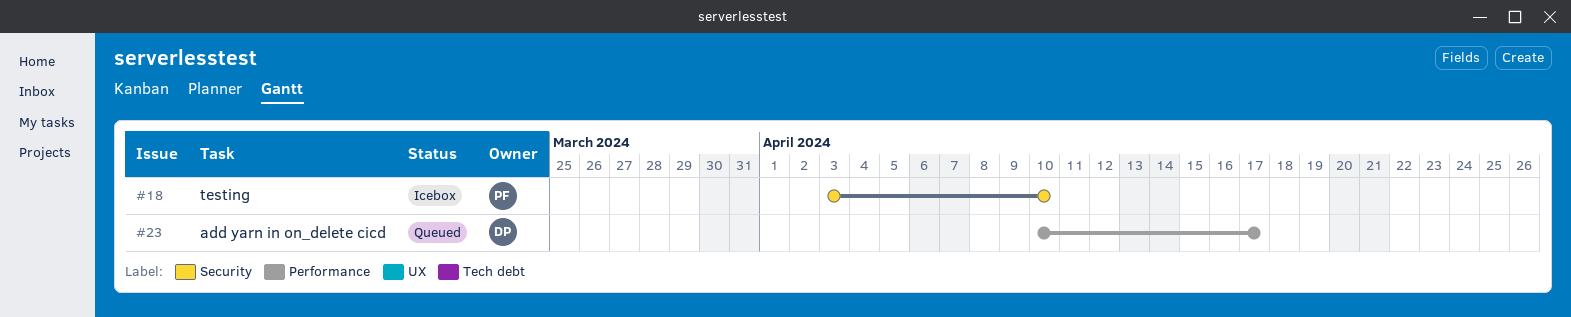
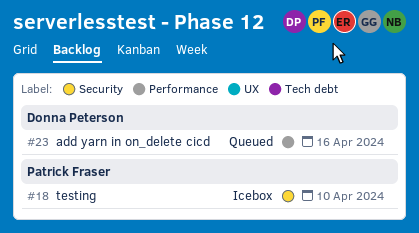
#23, due: Apr 17 -> Apr 16

